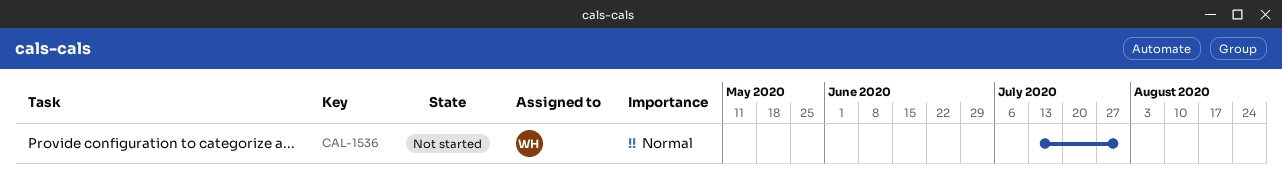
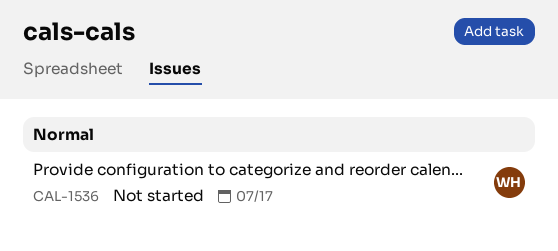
CAL-1536, due: Jul 31 -> Jul 17

